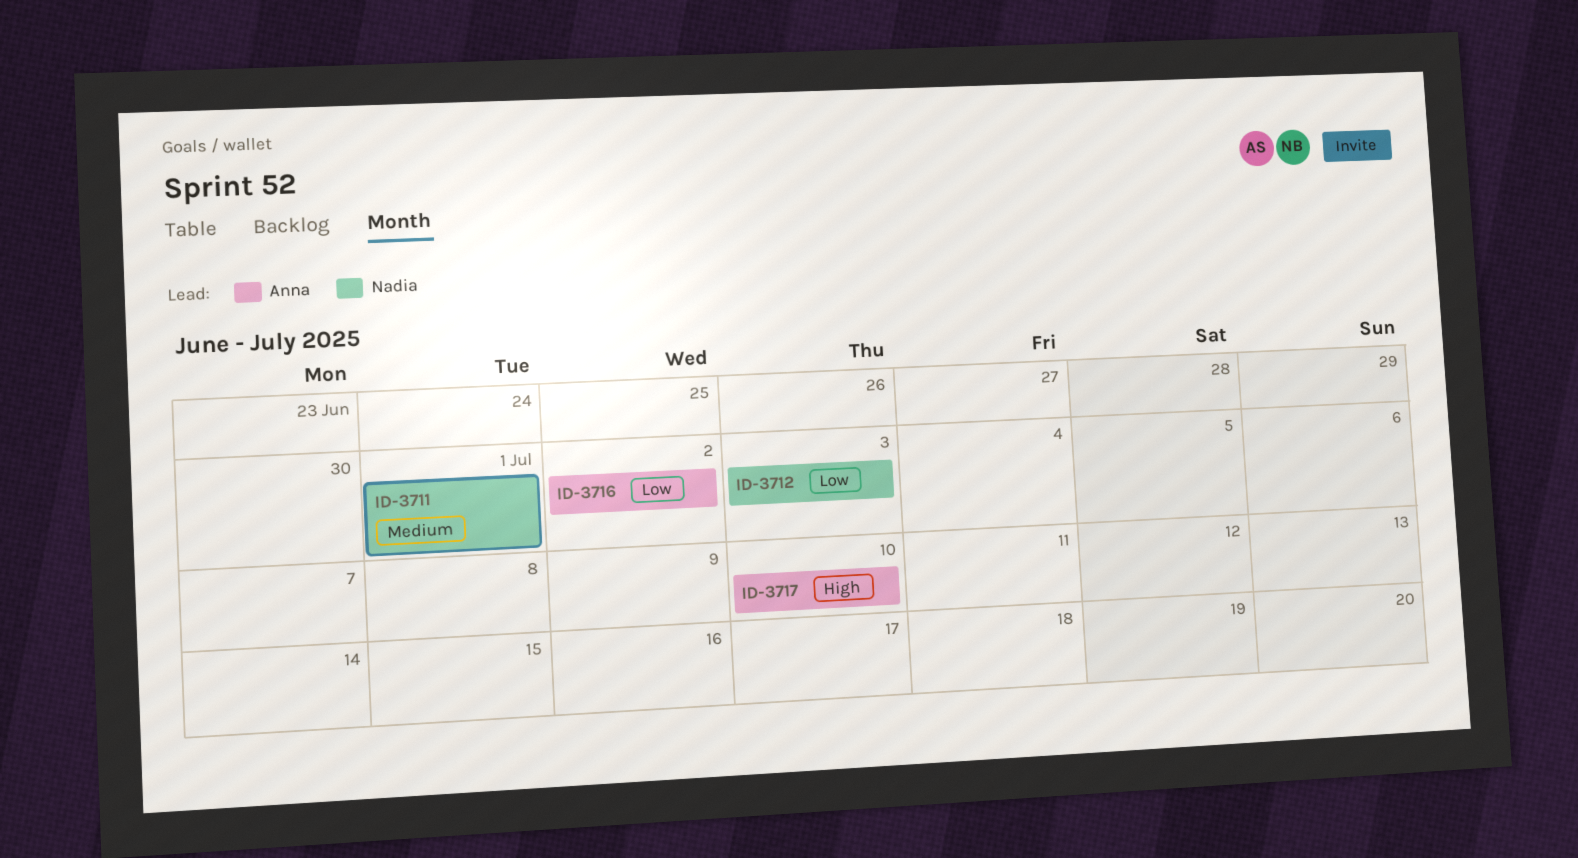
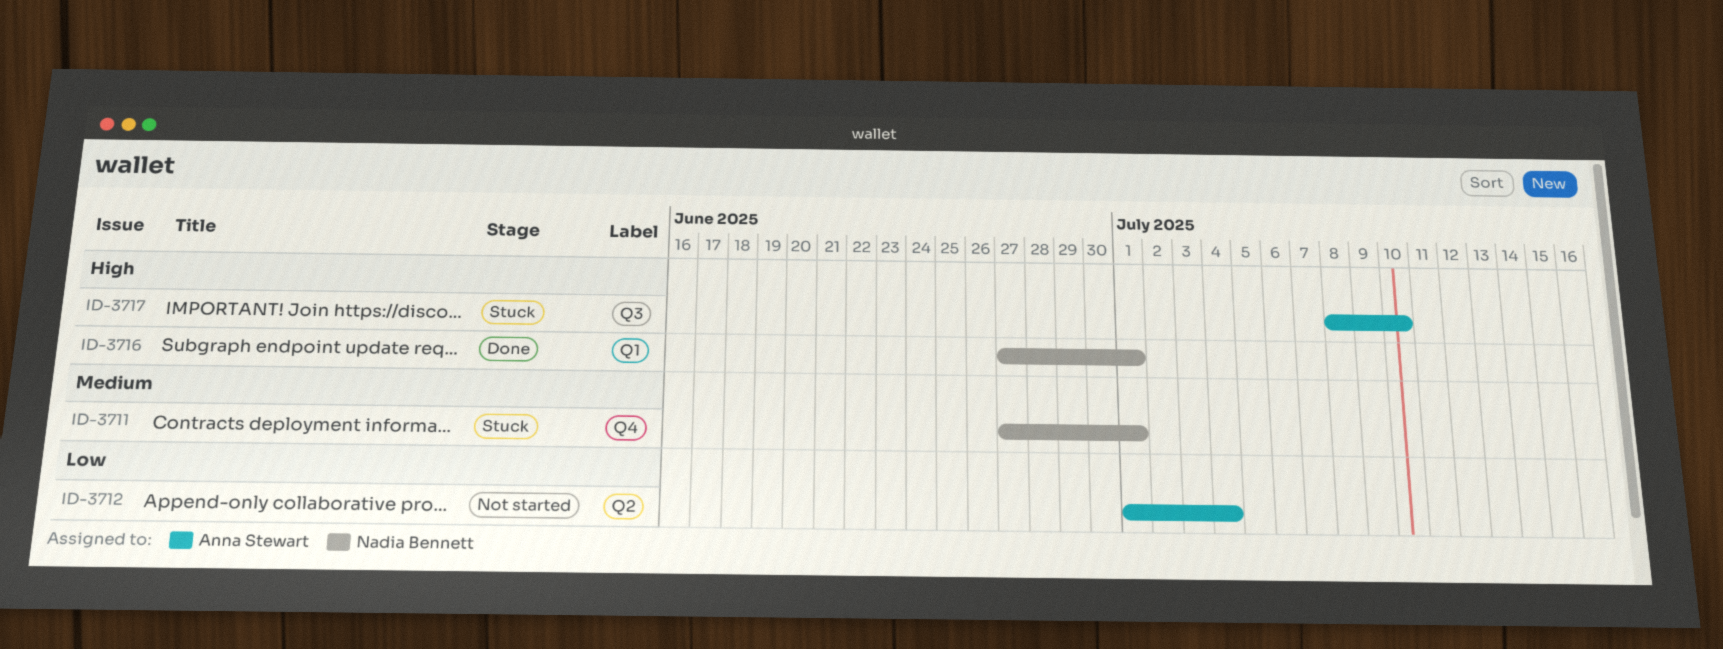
ID-3712, owner: Nadia Bennett -> Anna Stewart
ID-3712, due: Jul 3 -> Jul 4
ID-3716, owner: Anna Stewart -> Nadia Bennett
ID-3716, priority: Low -> High
ID-3716, due: Jul 2 -> Jul 1

